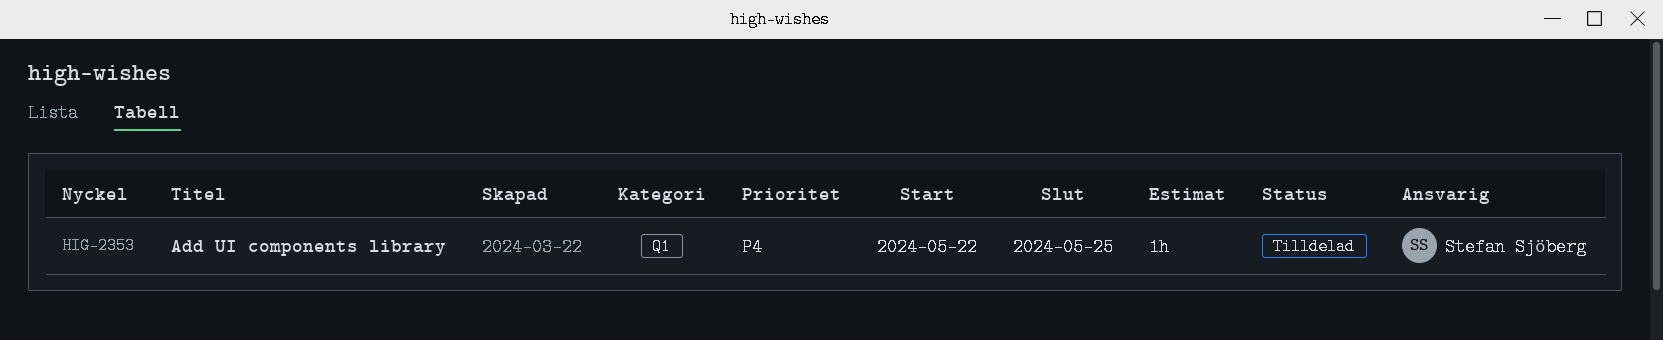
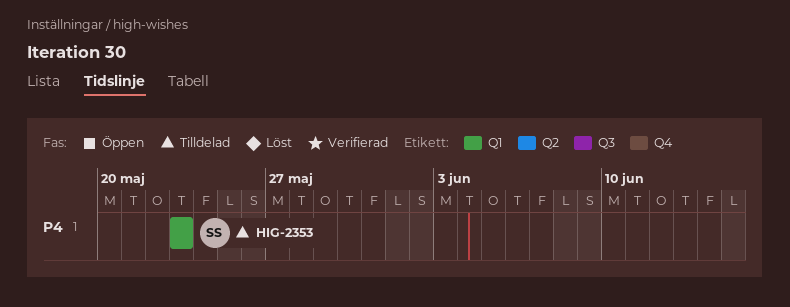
HIG-2353, start: May 22 -> May 23
HIG-2353, due: May 25 -> May 23

